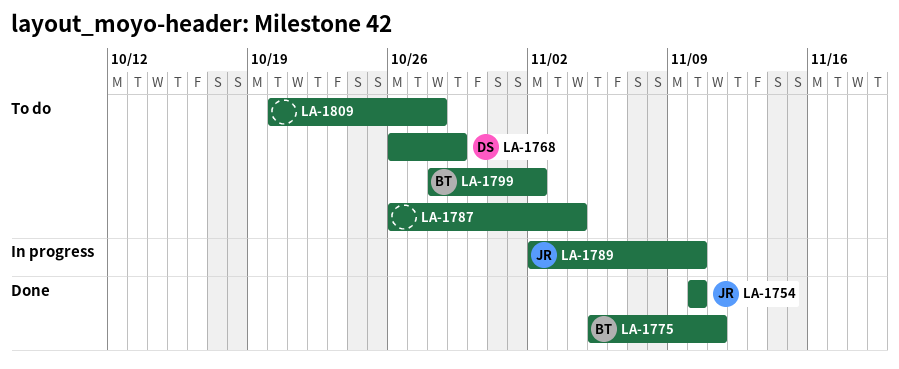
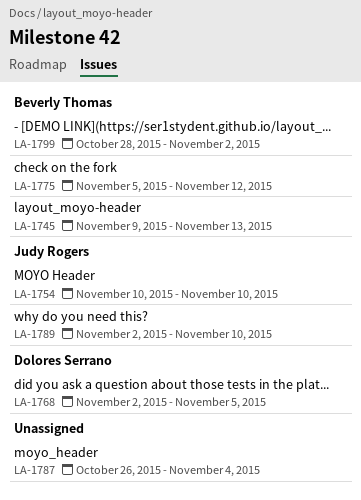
LA-1745: none -> present
LA-1768, start: Oct 26 -> Nov 2
LA-1768, due: Oct 29 -> Nov 5
LA-1775, due: Nov 11 -> Nov 12
LA-1809: present -> none

